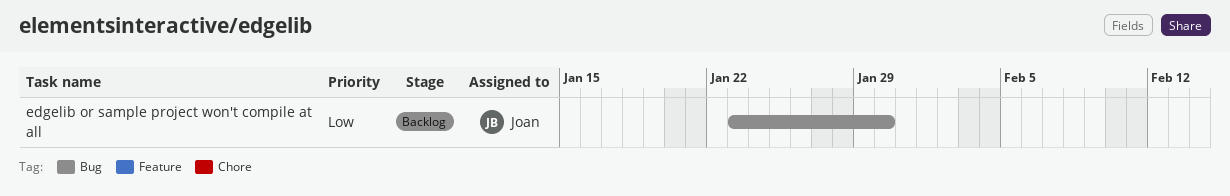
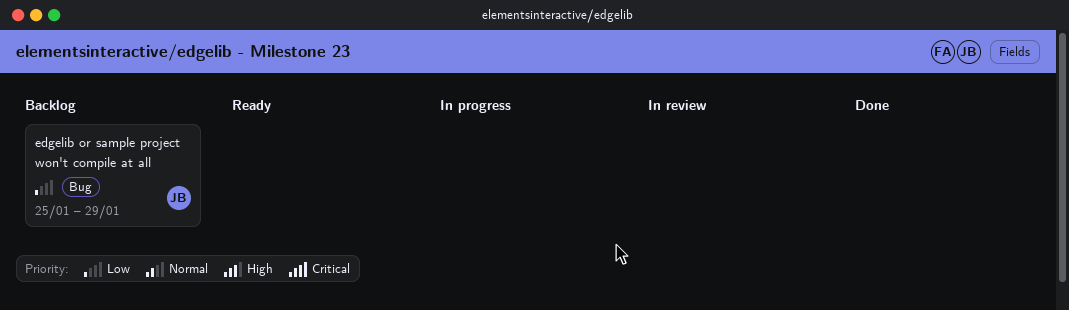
edgelib or sample project won't compile at all, start: Jan 23 -> Jan 25
edgelib or sample project won't compile at all, due: Jan 30 -> Jan 29

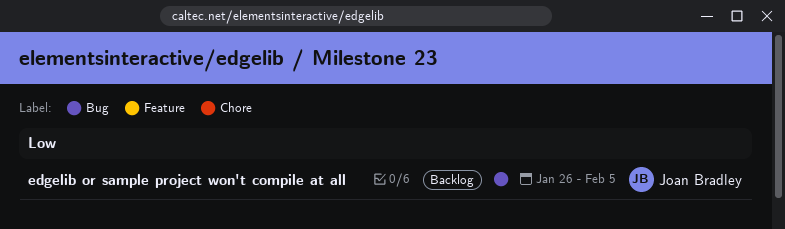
edgelib or sample project won't compile at all, start: Jan 25 -> Jan 26
edgelib or sample project won't compile at all, due: Jan 29 -> Feb 5

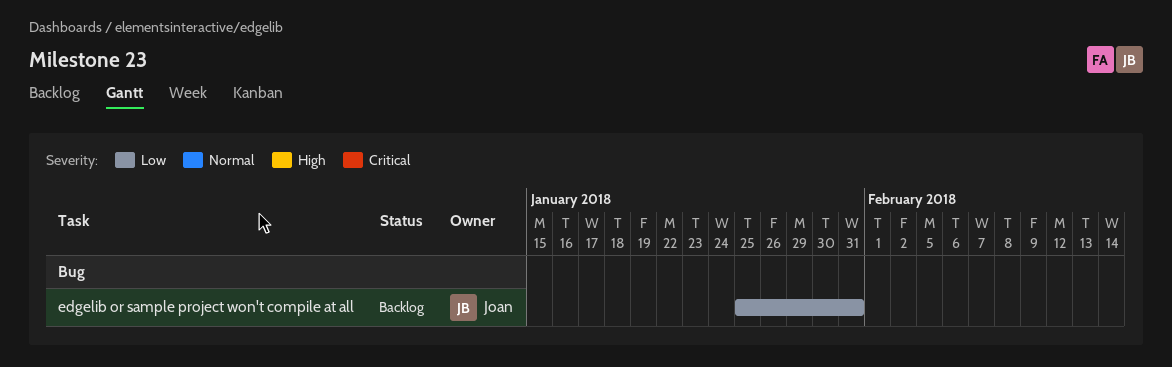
edgelib or sample project won't compile at all, start: Jan 26 -> Jan 25
edgelib or sample project won't compile at all, due: Feb 5 -> Jan 31

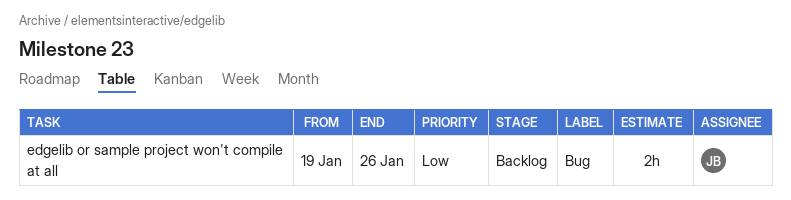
edgelib or sample project won't compile at all, start: Jan 25 -> Jan 19
edgelib or sample project won't compile at all, due: Jan 31 -> Jan 26

